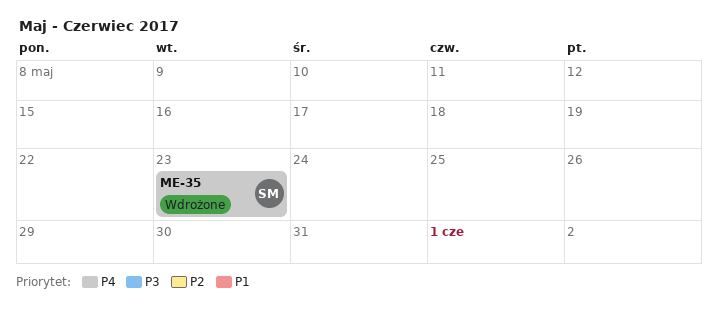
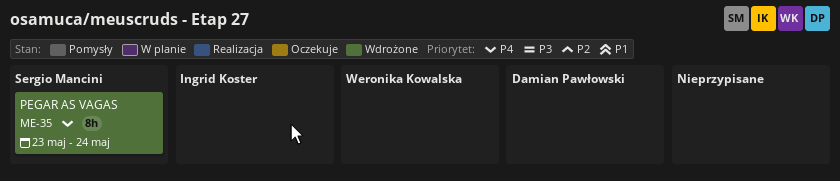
ME-35, due: May 23 -> May 24

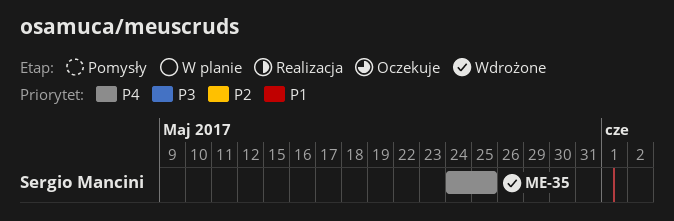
ME-35, start: May 23 -> May 24
ME-35, due: May 24 -> May 25

